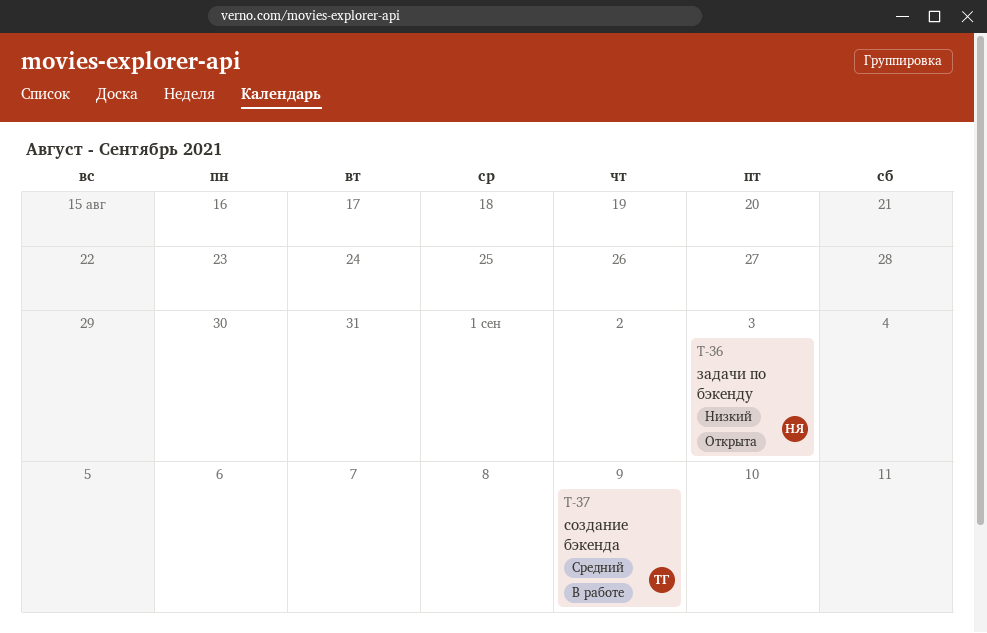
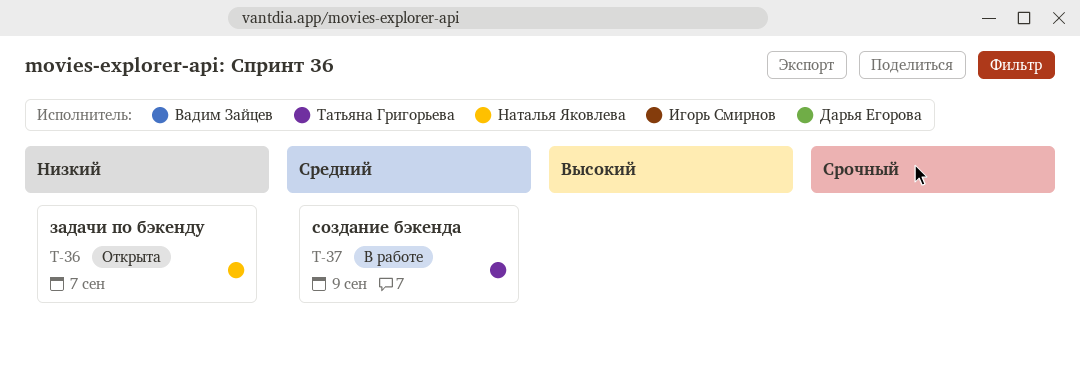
T-36, due: Sep 3 -> Sep 7

